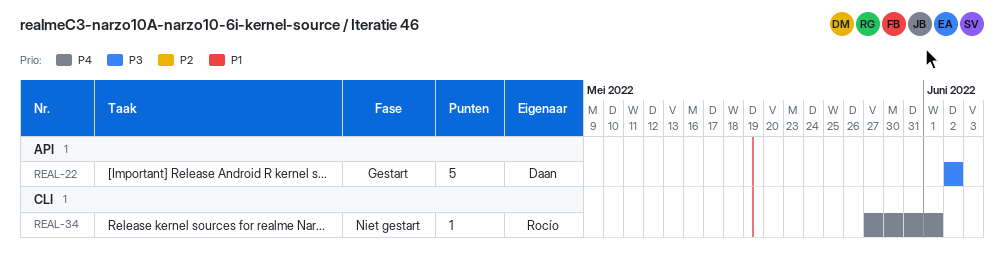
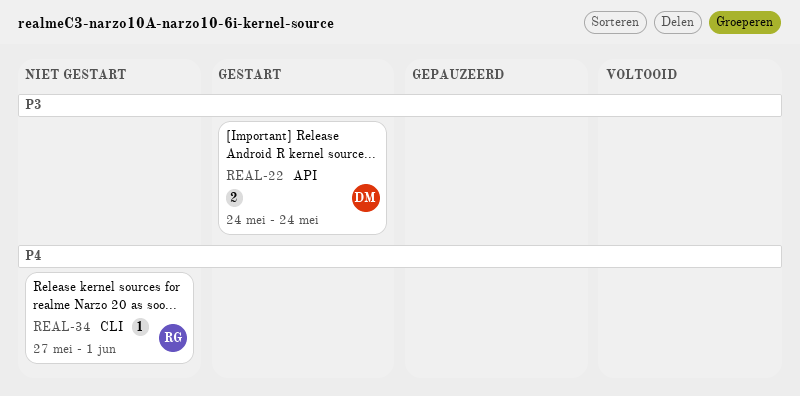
REAL-22, estimate: 5 -> 2
REAL-22, start: Jun 2 -> May 24
REAL-22, due: Jun 2 -> May 24

